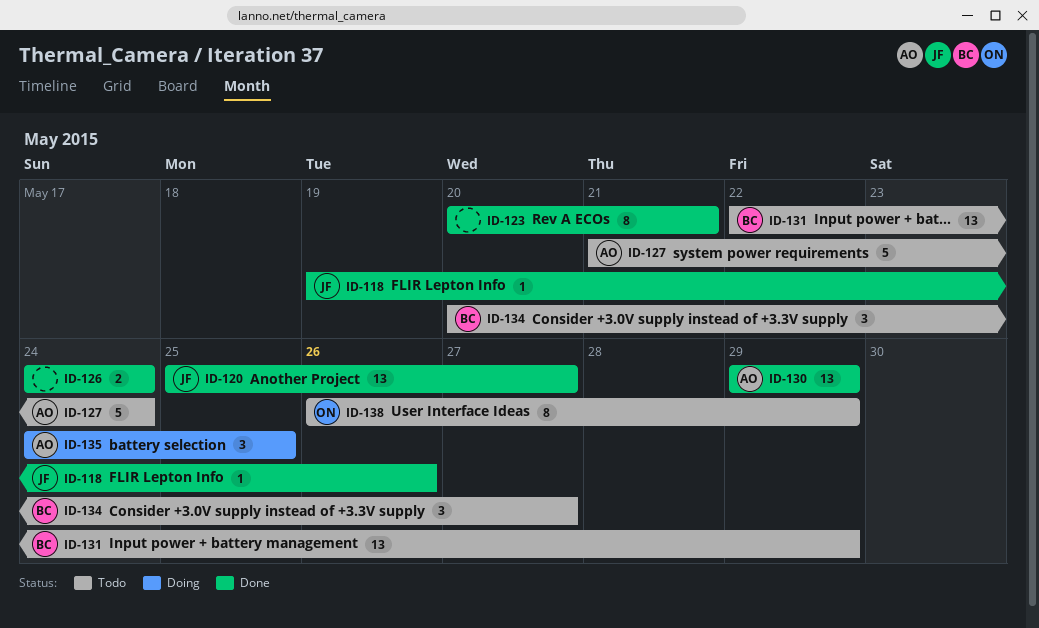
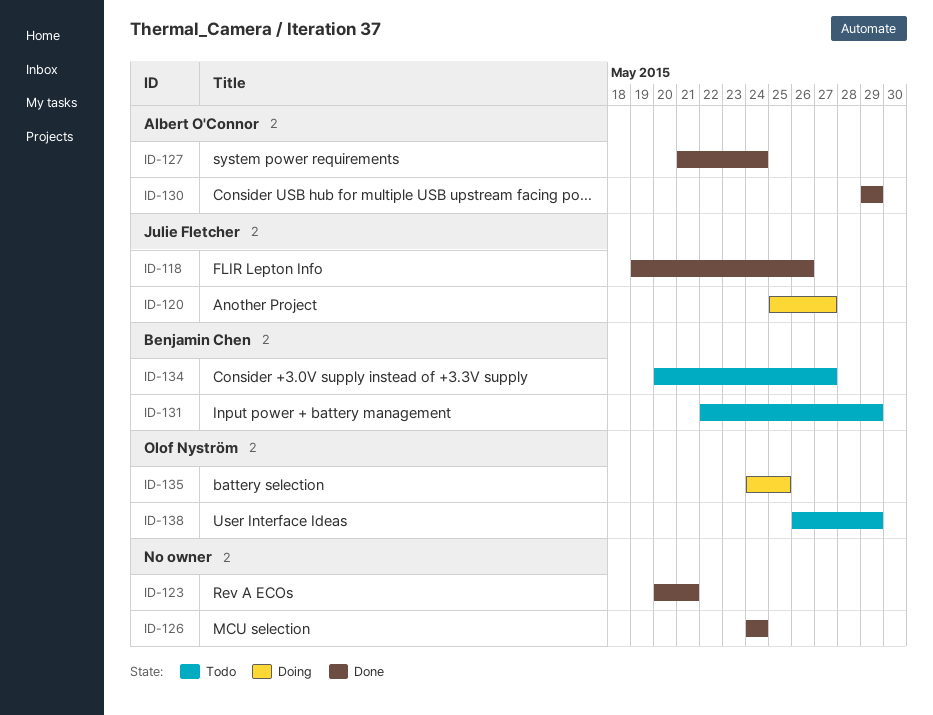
ID-120, status: Done -> Doing
ID-127, status: Todo -> Done
ID-135, owner: Albert O'Connor -> Olof Nyström

